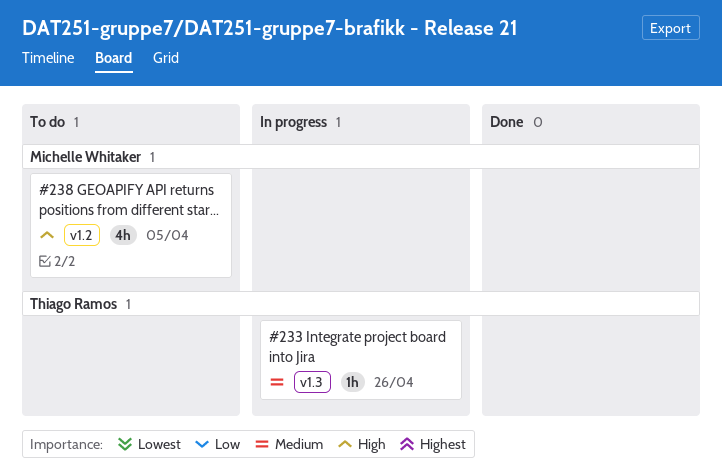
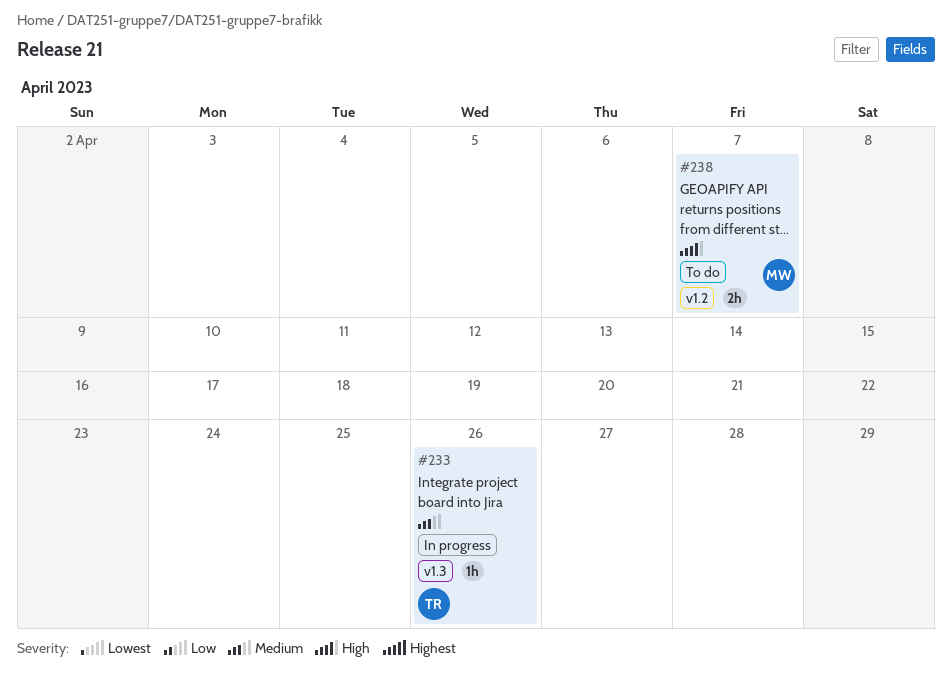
#238, estimate: 4h -> 2h
#238, due: Apr 5 -> Apr 7

